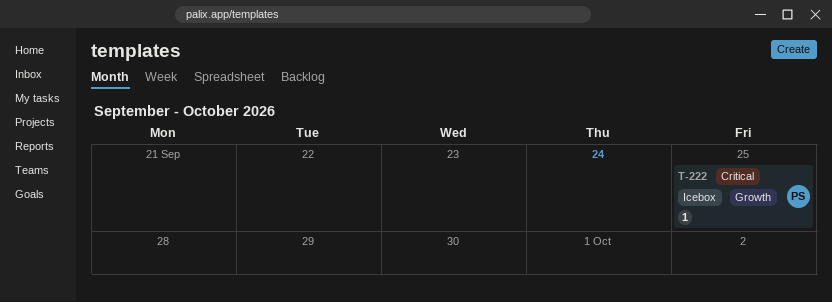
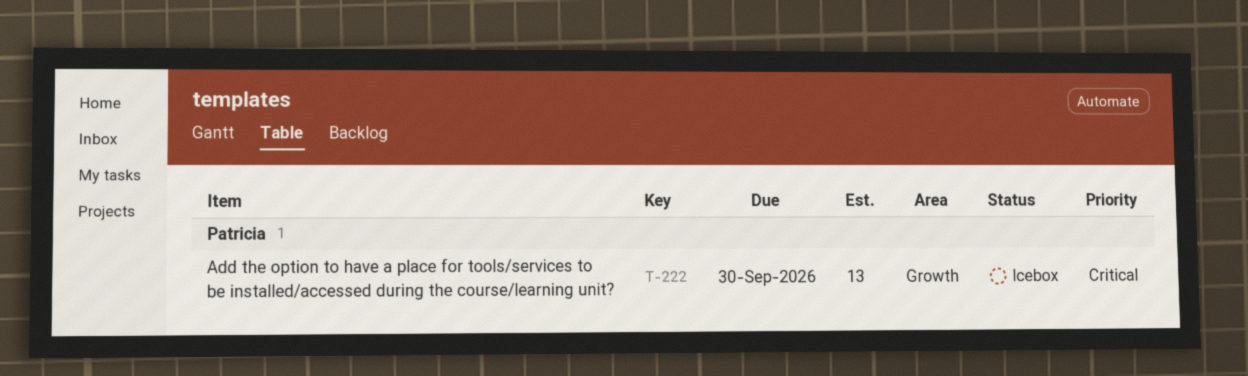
T-222, estimate: 1 -> 13
T-222, due: Sep 25 -> Sep 30

